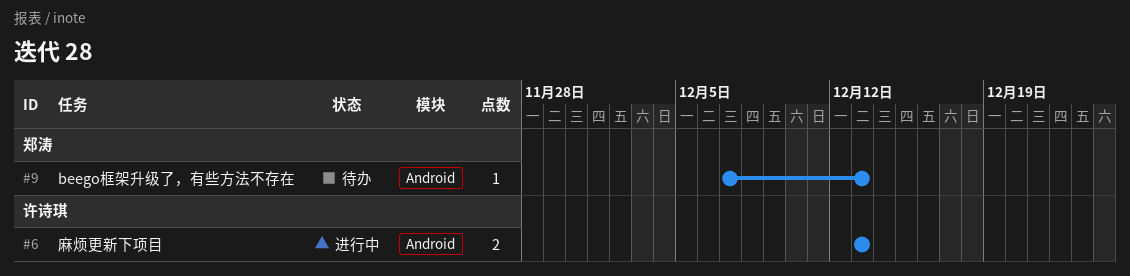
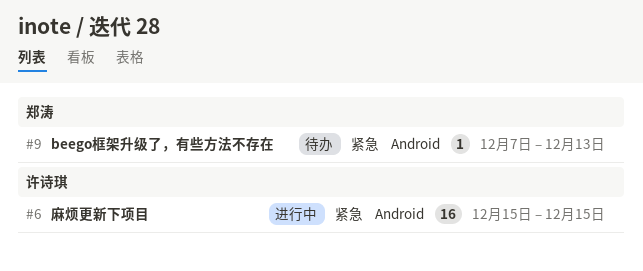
#6, estimate: 2 -> 16
#6, start: Dec 13 -> Dec 15
#6, due: Dec 13 -> Dec 15

